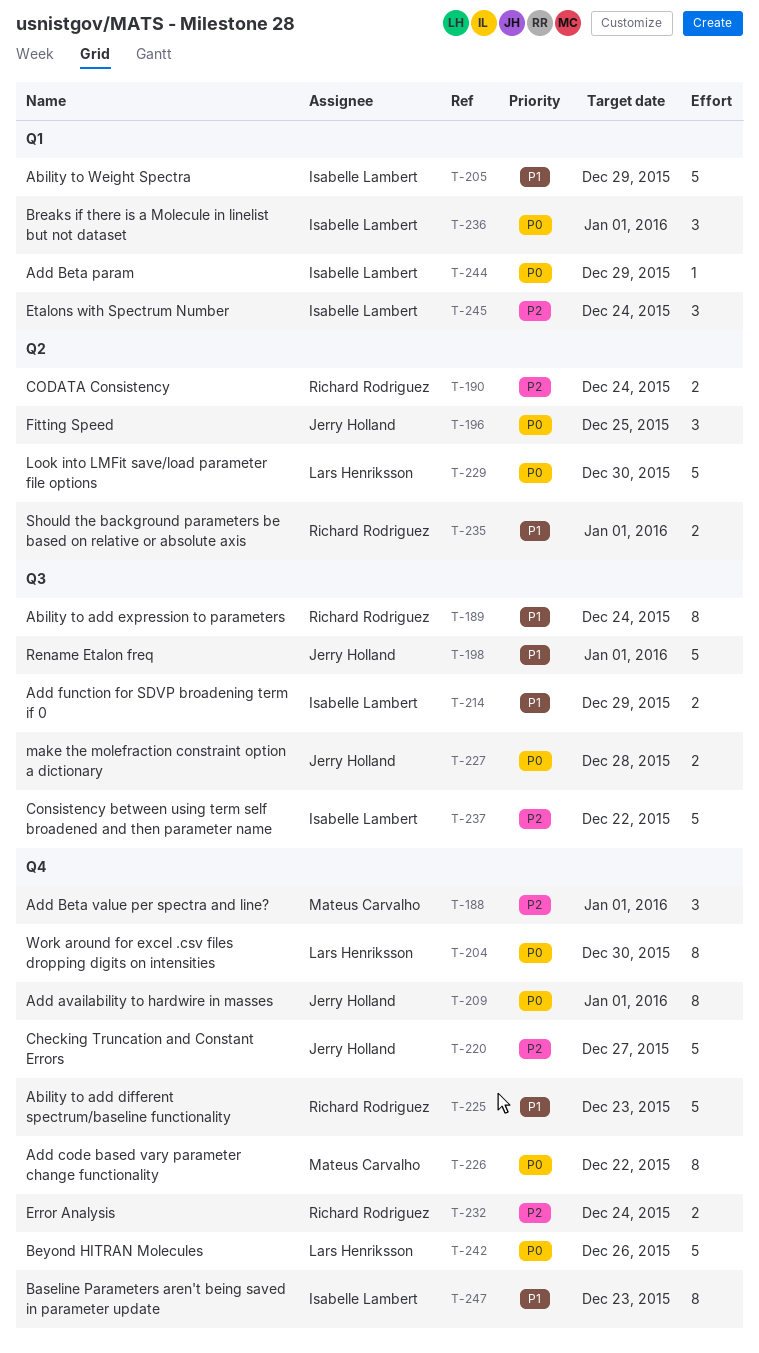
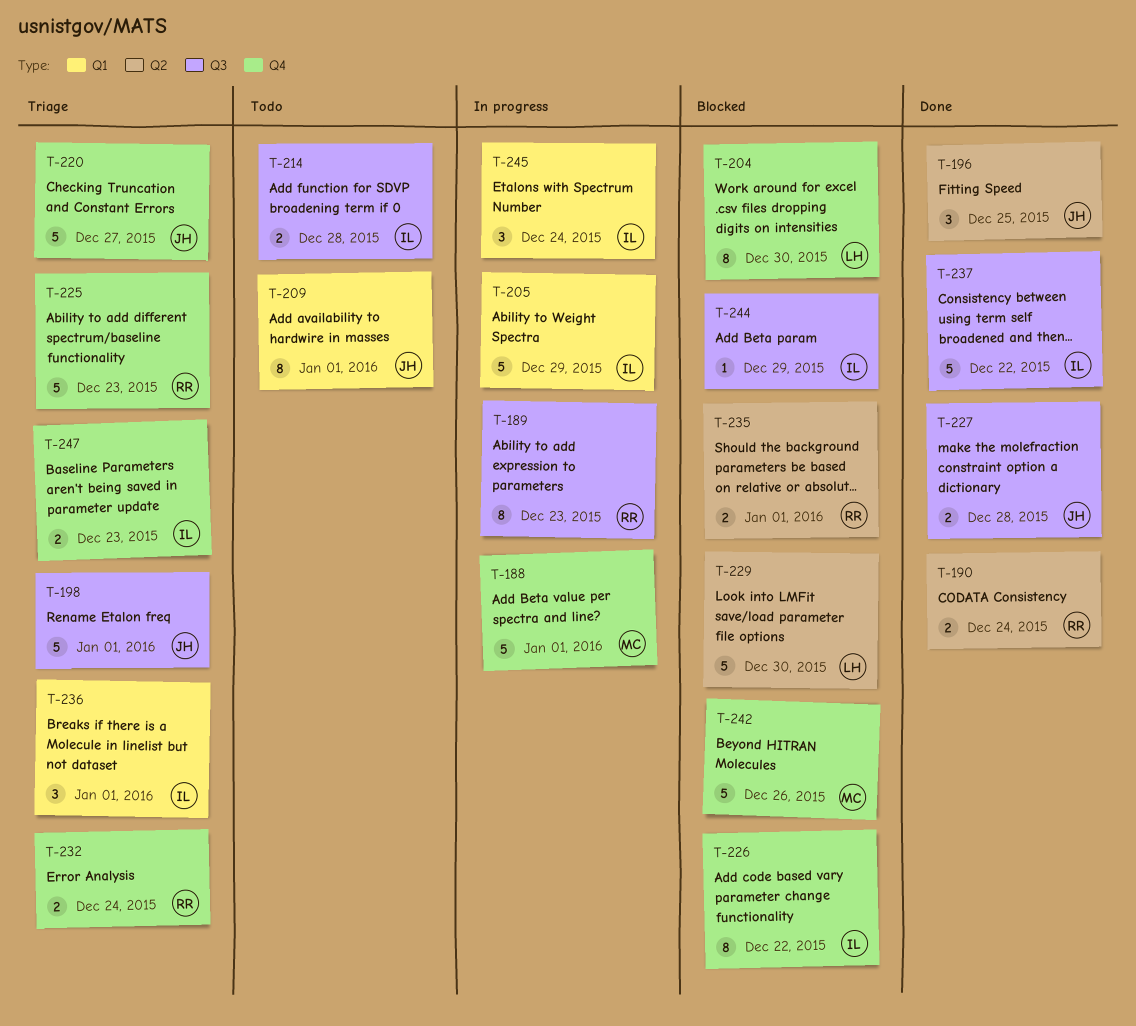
T-188, estimate: 3 -> 5
T-189, due: Dec 24 -> Dec 23
T-209, label: Q4 -> Q1
T-214, due: Dec 29 -> Dec 28
T-226, owner: Mateus Carvalho -> Isabelle Lambert
T-242, owner: Lars Henriksson -> Mateus Carvalho
T-244, label: Q1 -> Q3
T-247, estimate: 8 -> 2

